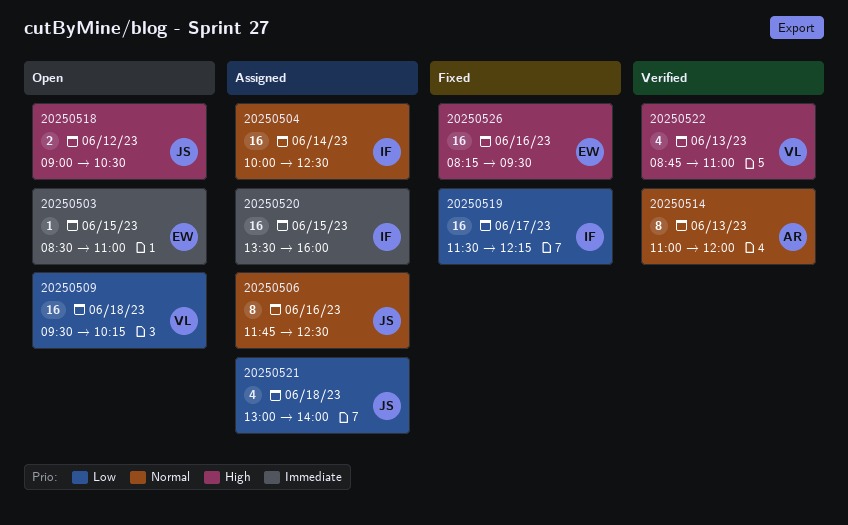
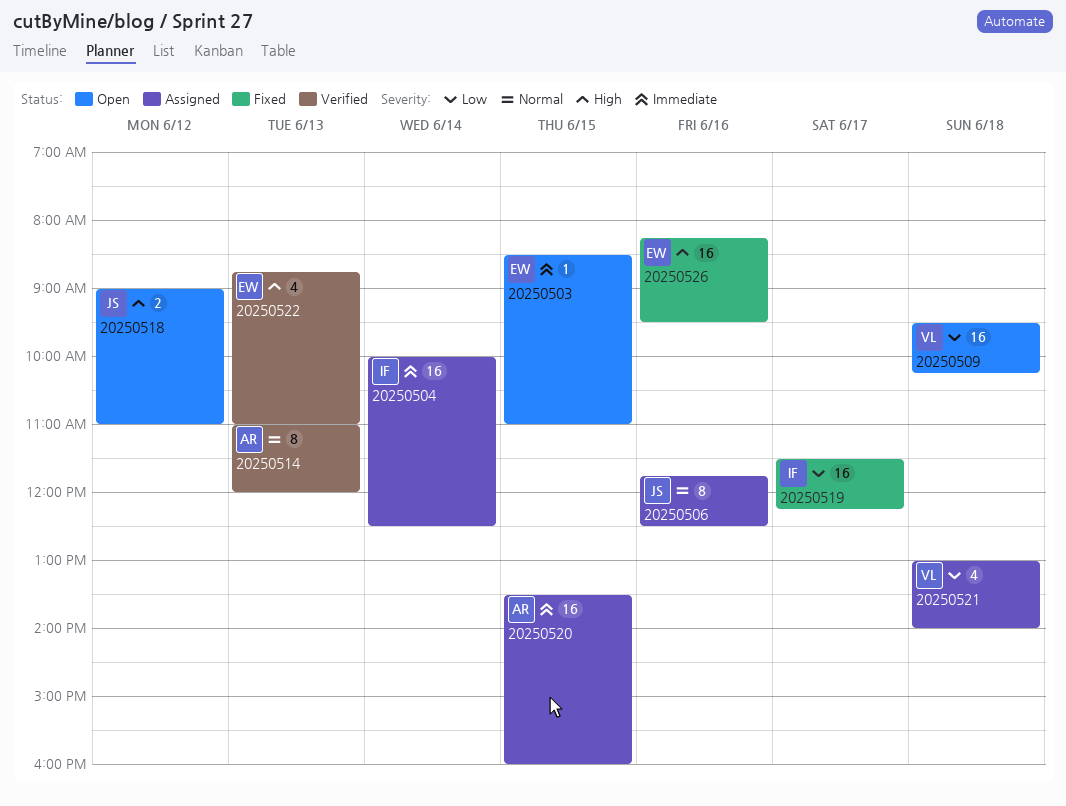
20250504, priority: Normal -> Immediate
20250518, ends: 10:30 -> 11:00
20250520, owner: IF -> AR
20250521, owner: JS -> VL
20250522, owner: VL -> EW

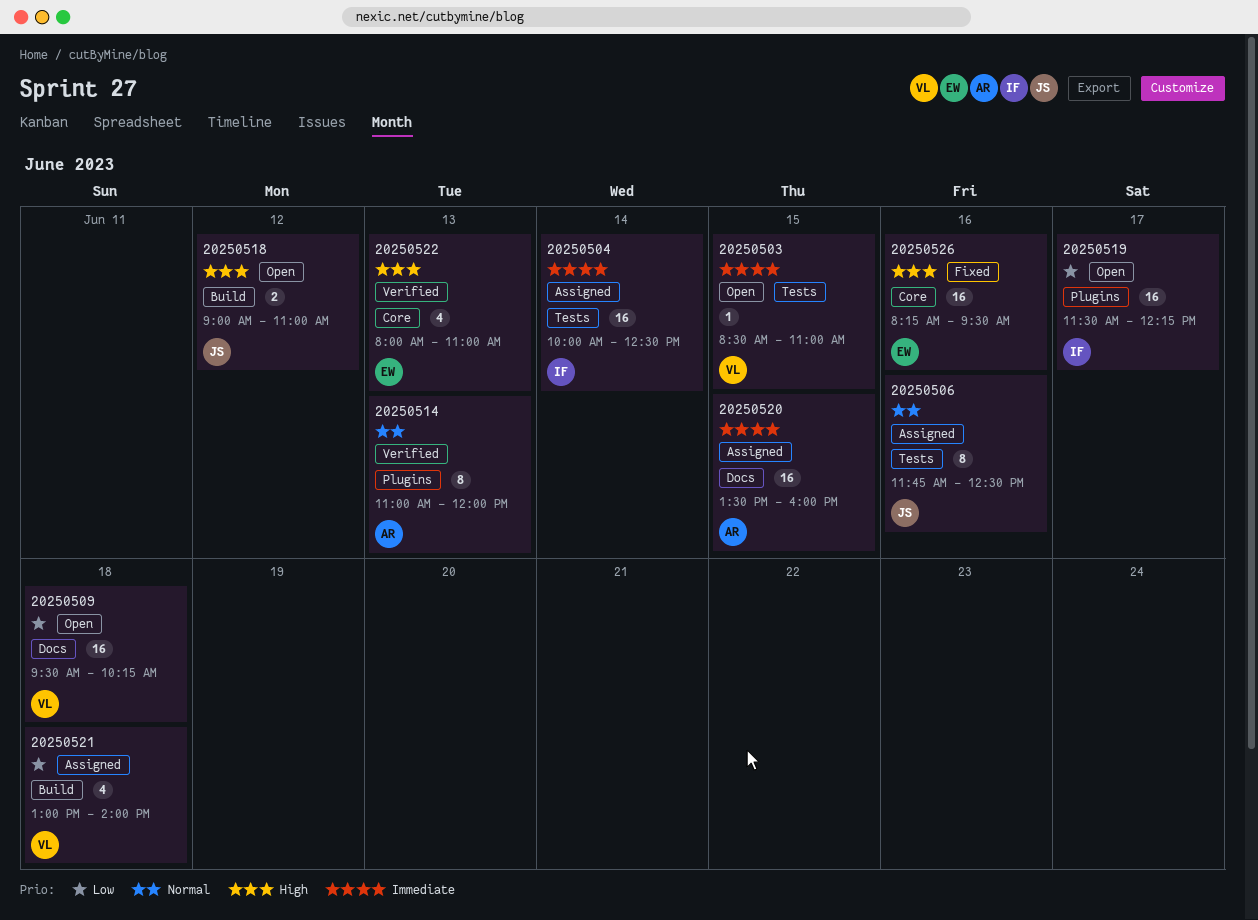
20250503, owner: EW -> VL
20250519, status: Fixed -> Open
20250522, begins: 08:45 -> 08:00

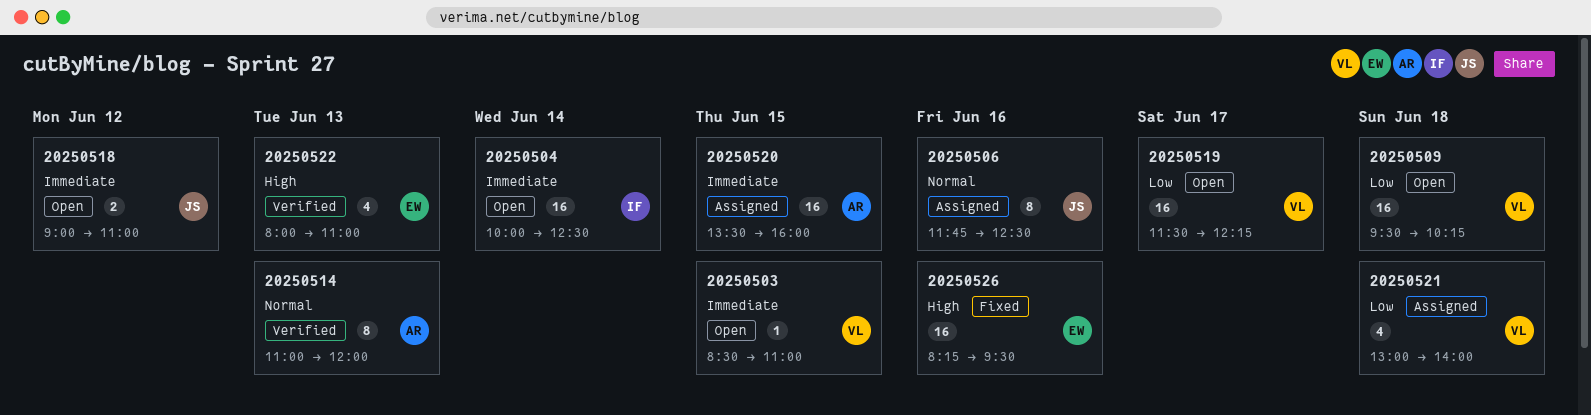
20250504, status: Assigned -> Open
20250518, priority: High -> Immediate
20250519, owner: IF -> VL

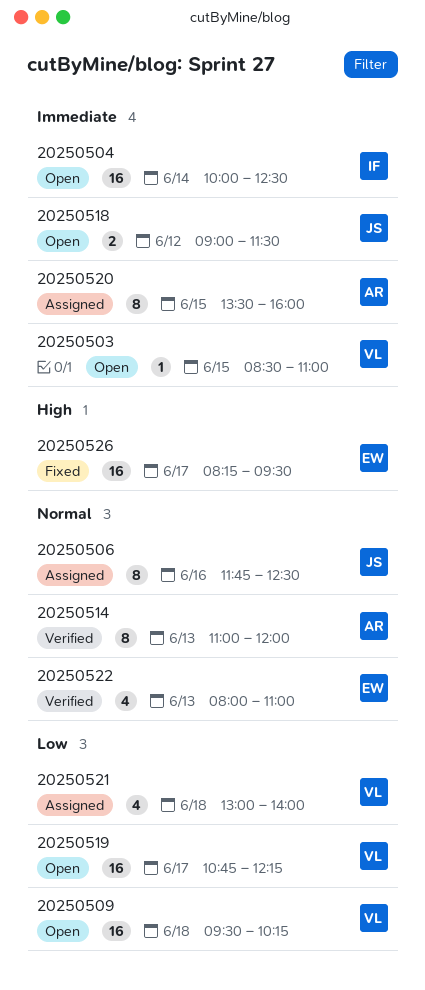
20250518, ends: 11:00 -> 11:30
20250519, begins: 11:30 -> 10:45
20250520, estimate: 16 -> 8
20250522, priority: High -> Normal
20250526, day: Jun 16 -> Jun 17

